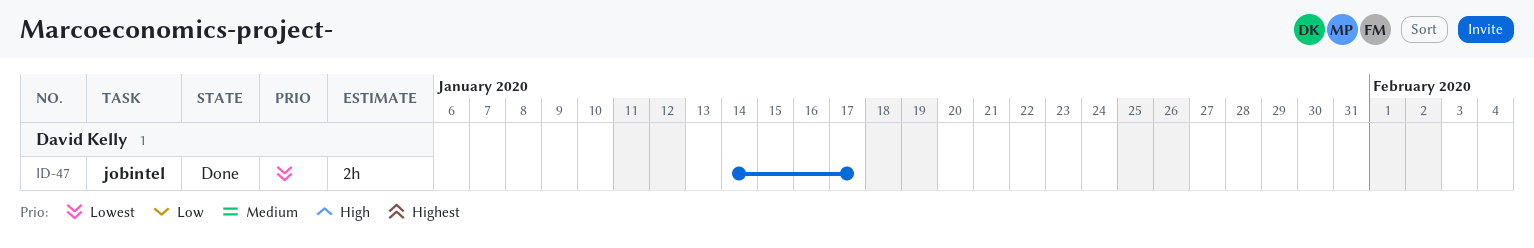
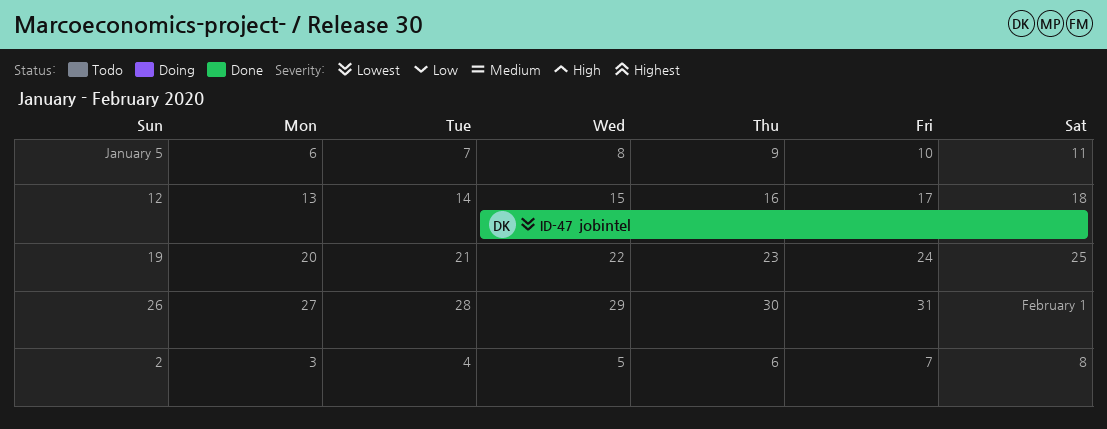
ID-47, start: Jan 14 -> Jan 15
ID-47, due: Jan 17 -> Jan 18

